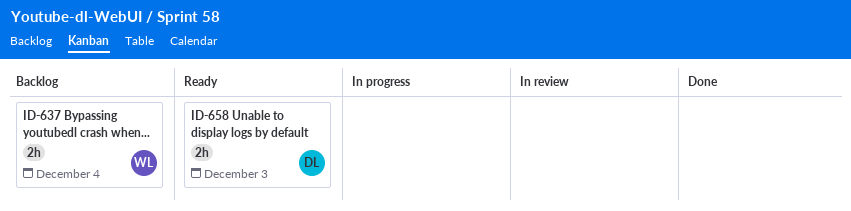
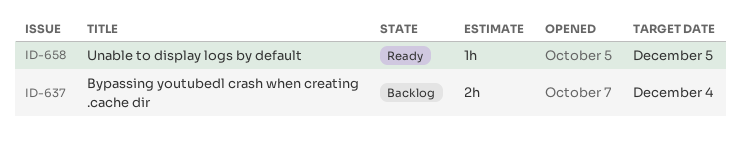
ID-658, estimate: 2h -> 1h
ID-658, due: Dec 3 -> Dec 5

